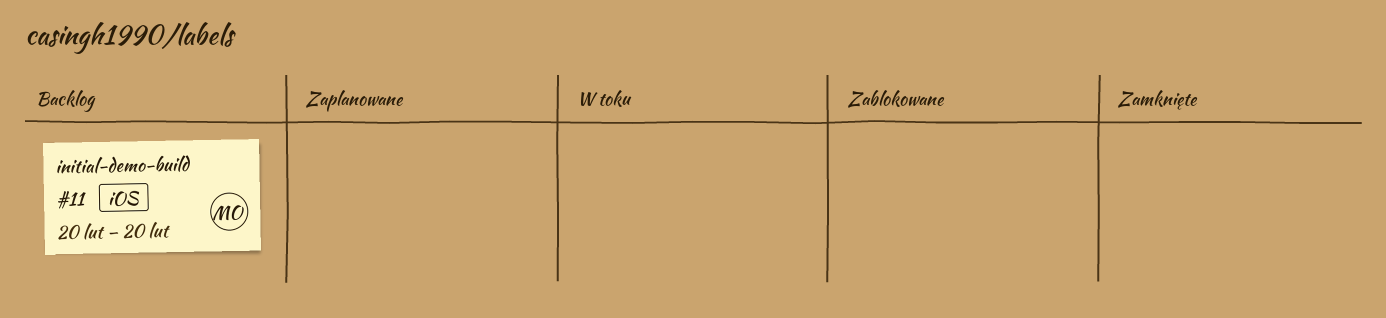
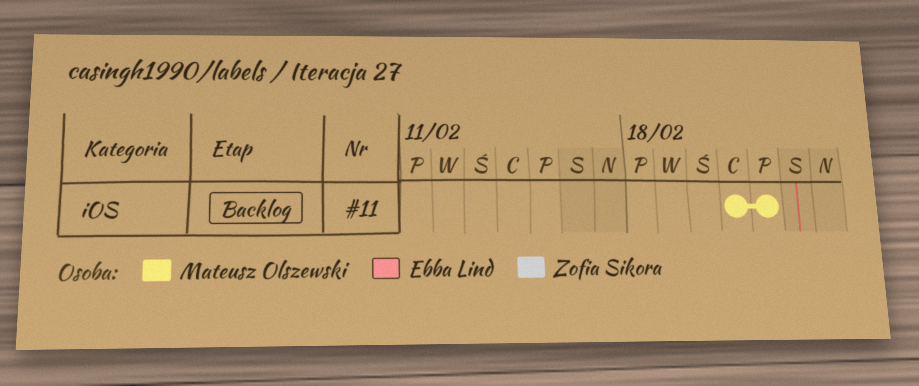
#11, start: Feb 20 -> Feb 21
#11, due: Feb 20 -> Feb 22

